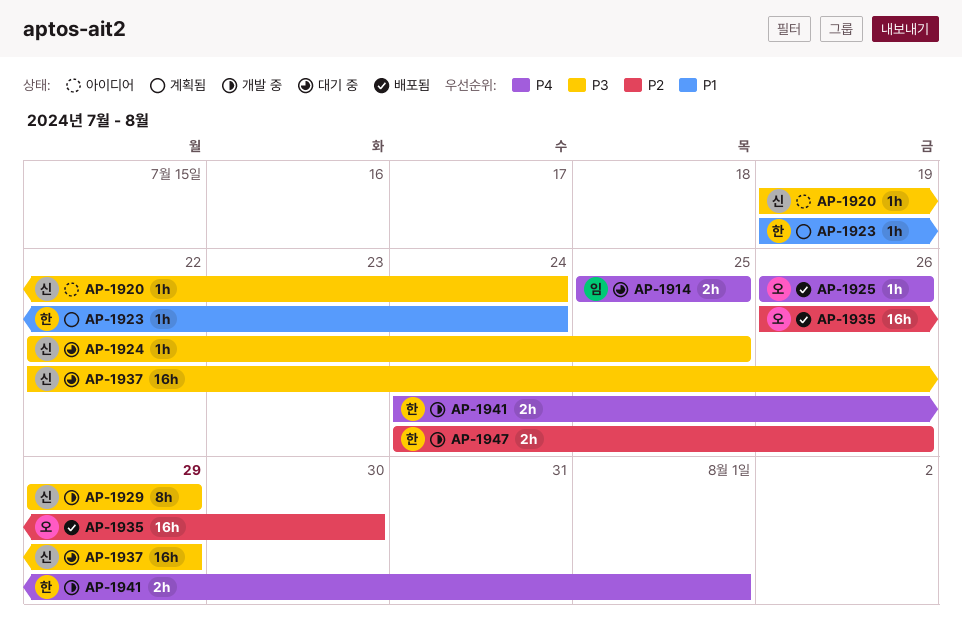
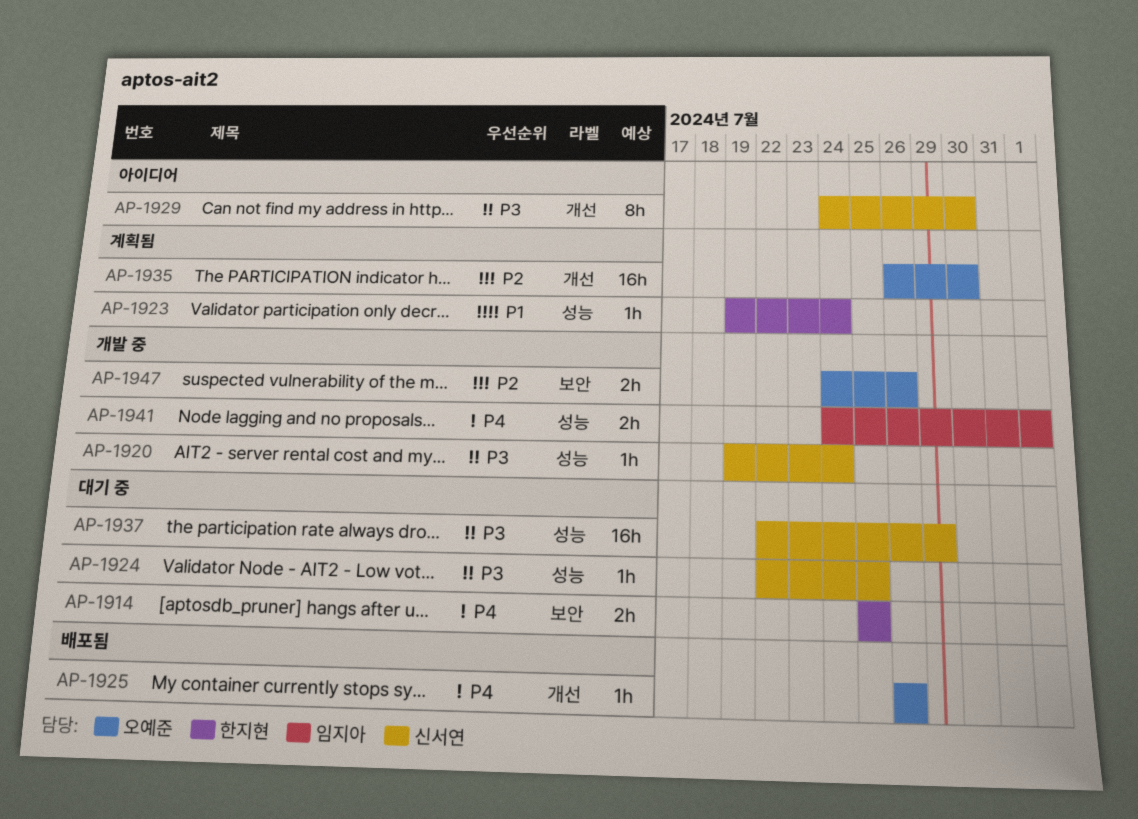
AP-1914, owner: 임지아 -> 한지현
AP-1920, status: 아이디어 -> 개발 중
AP-1929, status: 개발 중 -> 아이디어
AP-1929, start: Jul 29 -> Jul 24
AP-1929, due: Jul 29 -> Jul 30
AP-1935, status: 배포됨 -> 계획됨
AP-1941, owner: 한지현 -> 임지아
AP-1947, owner: 한지현 -> 오예준

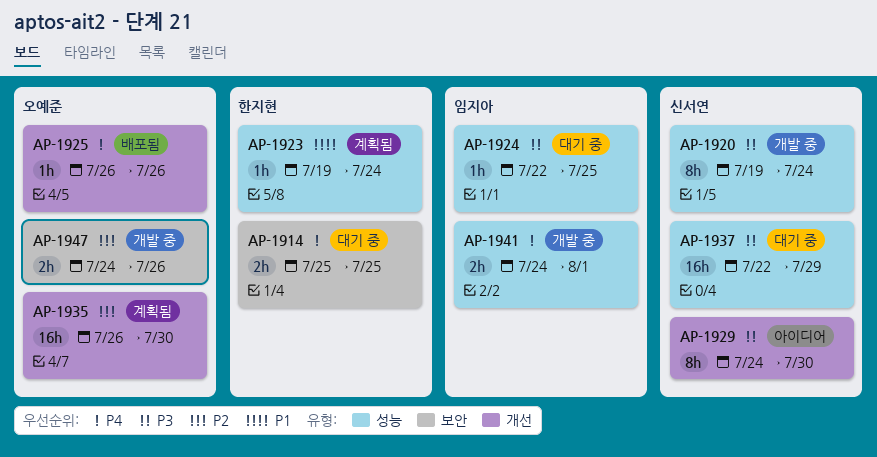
AP-1920, estimate: 1h -> 8h
AP-1924, owner: 신서연 -> 임지아

